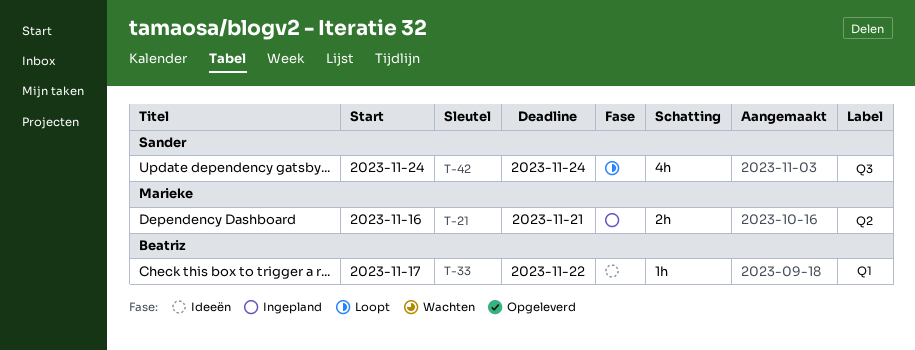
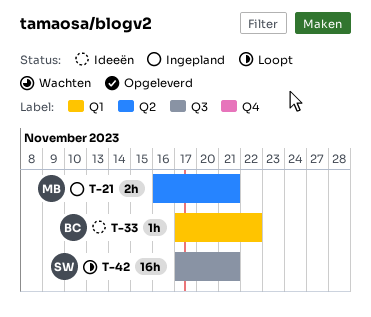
T-42, estimate: 4h -> 16h
T-42, start: Nov 24 -> Nov 17
T-42, due: Nov 24 -> Nov 21

